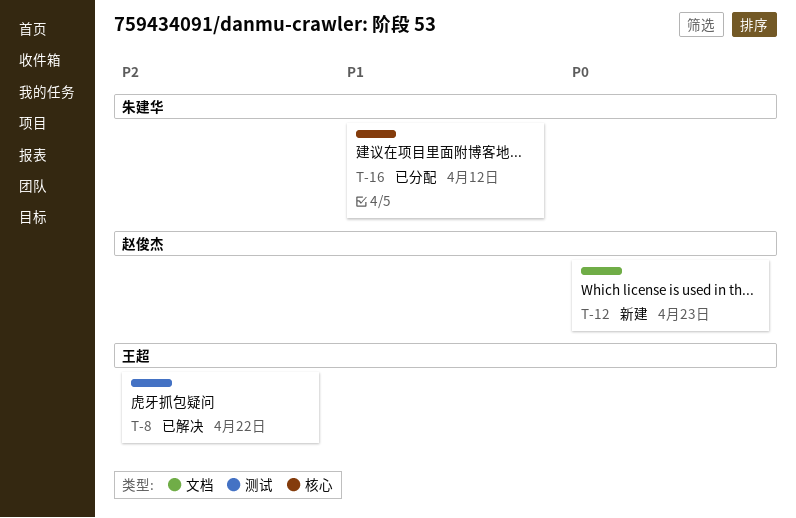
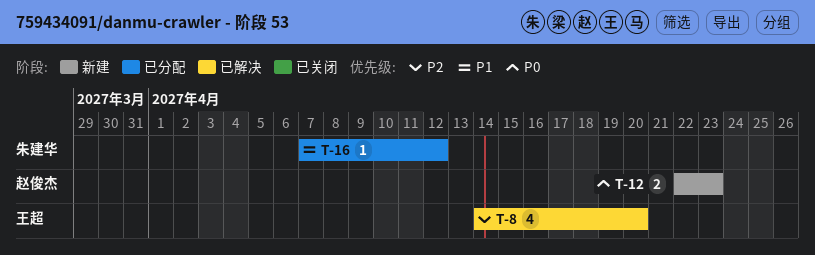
T-8, due: Apr 22 -> Apr 20

